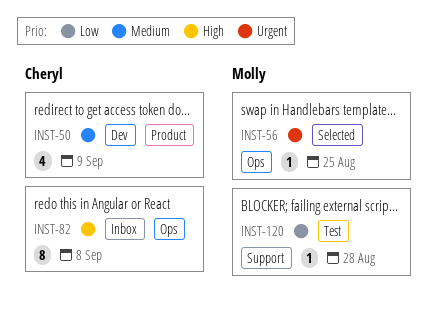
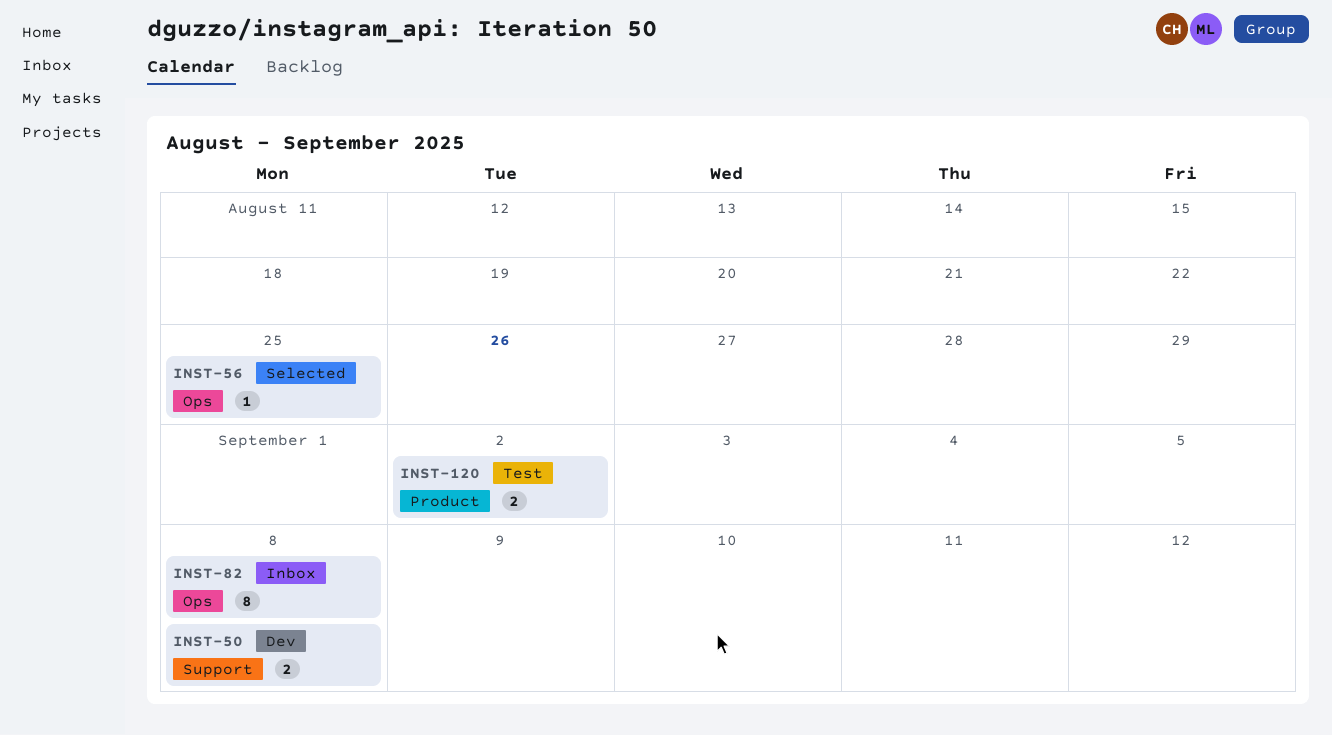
INST-50, label: Product -> Support
INST-50, estimate: 4 -> 2
INST-50, due: Sep 9 -> Sep 8
INST-120, label: Support -> Product
INST-120, estimate: 1 -> 2
INST-120, due: Aug 28 -> Sep 2

